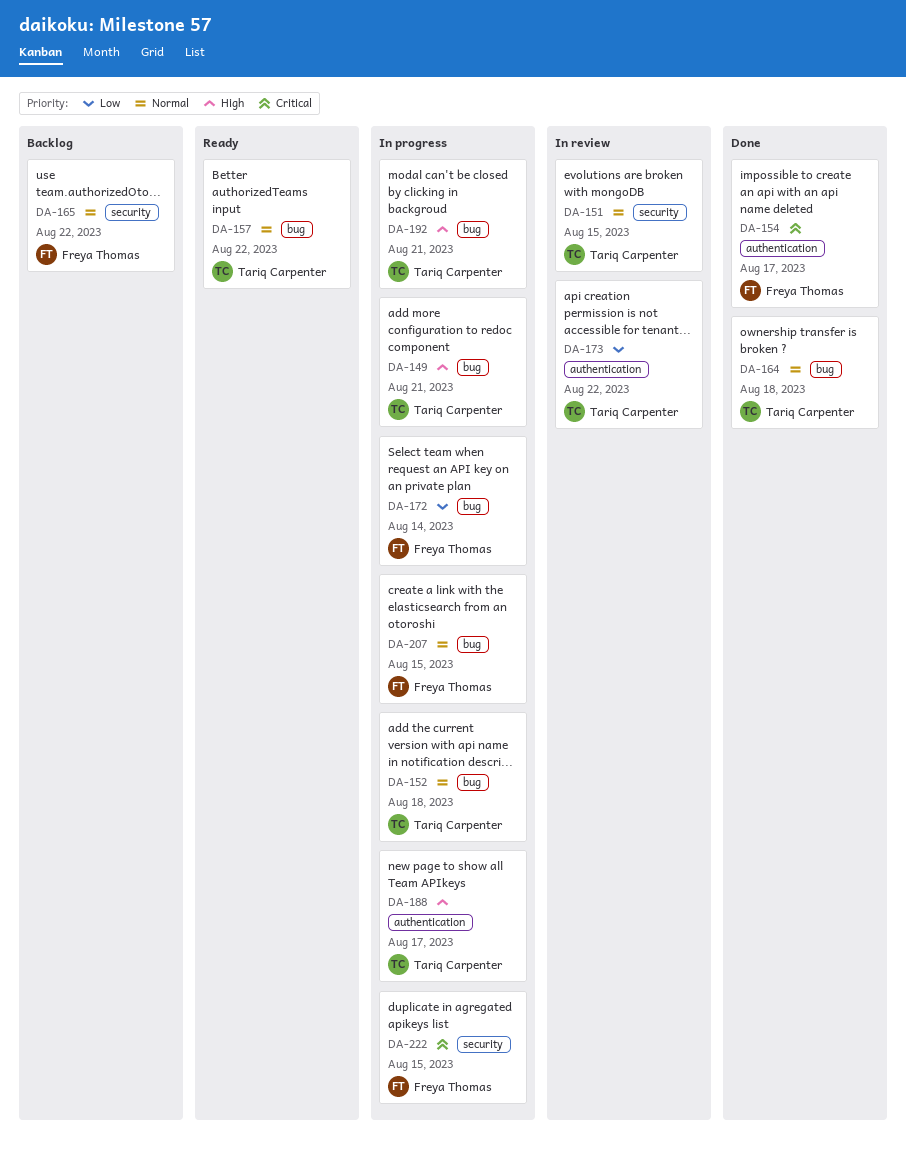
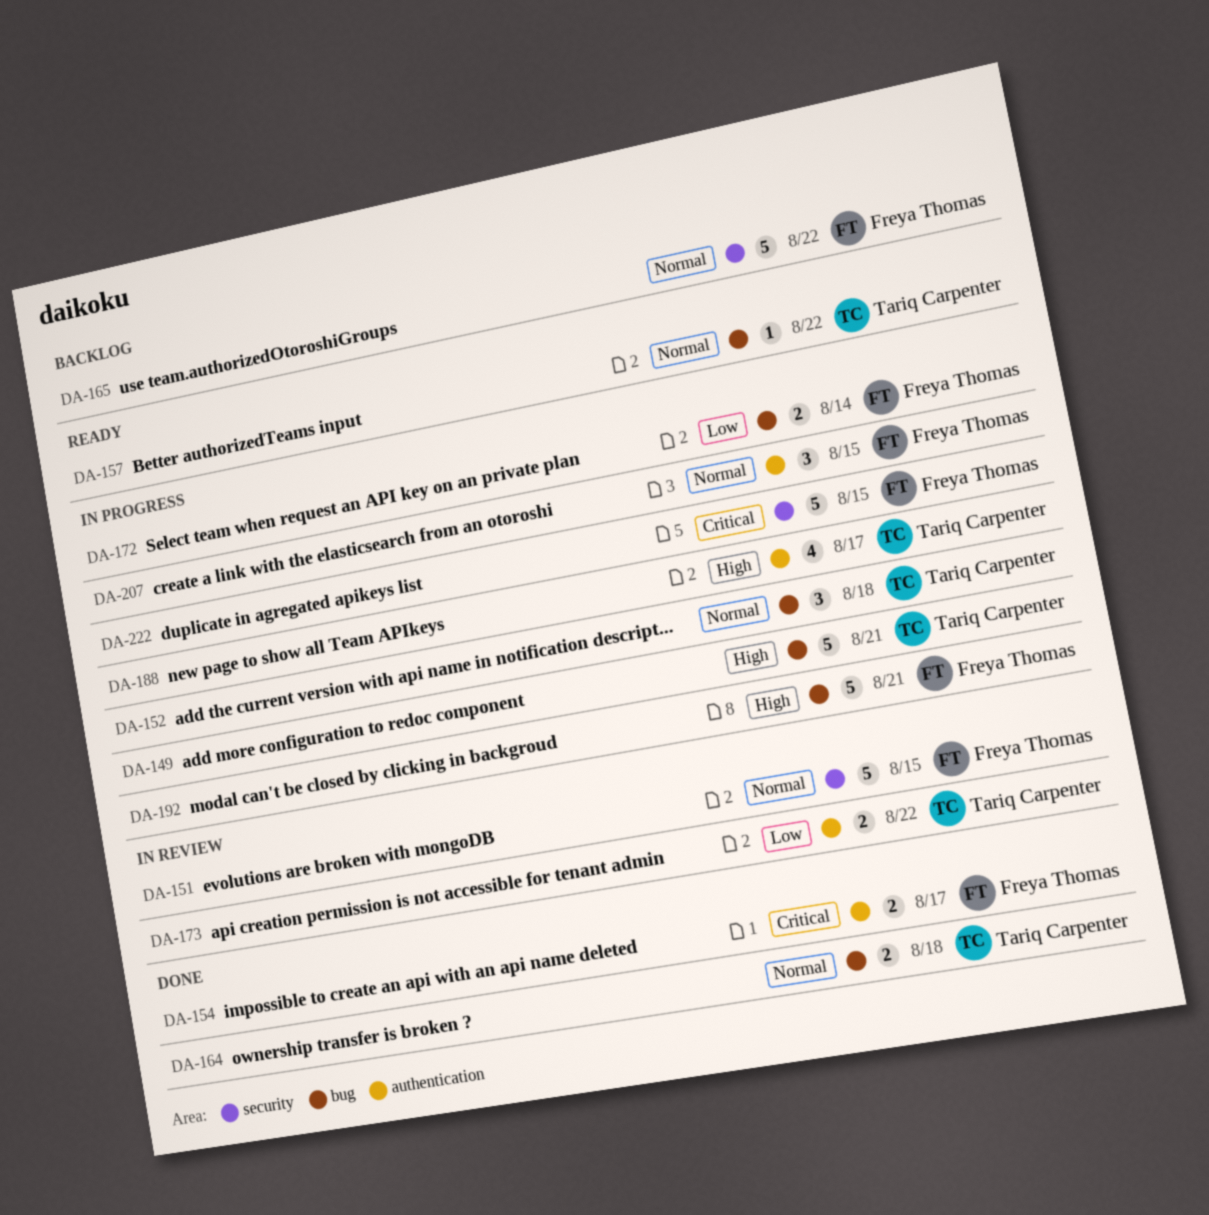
DA-151, owner: Tariq Carpenter -> Freya Thomas
DA-192, owner: Tariq Carpenter -> Freya Thomas
DA-207, label: bug -> authentication

